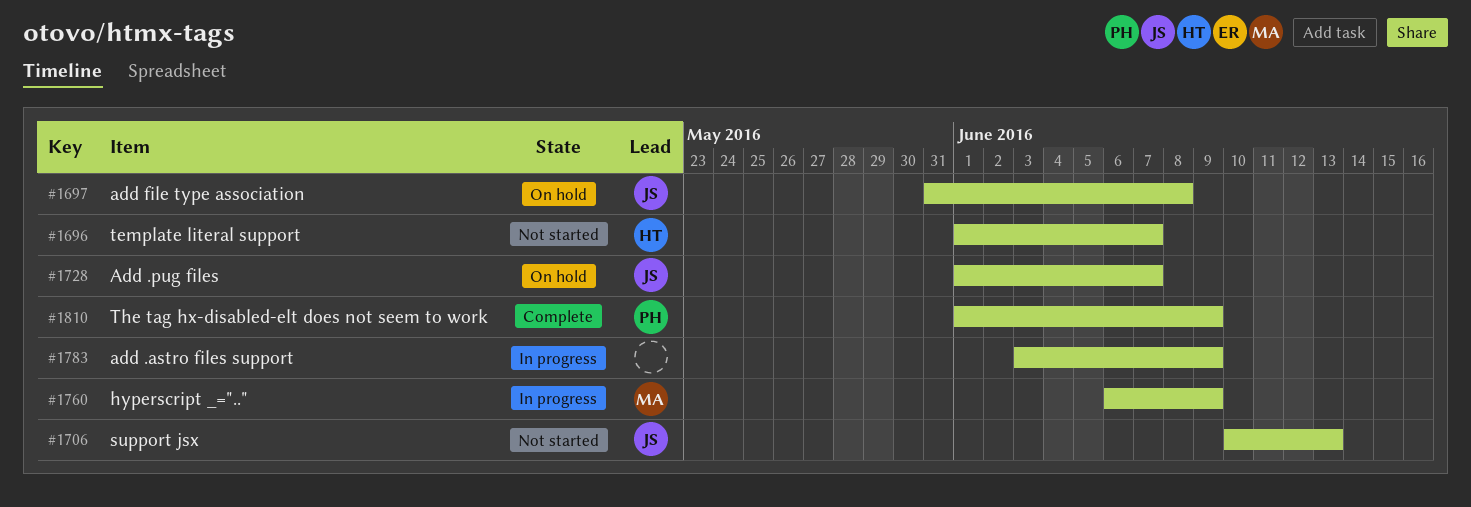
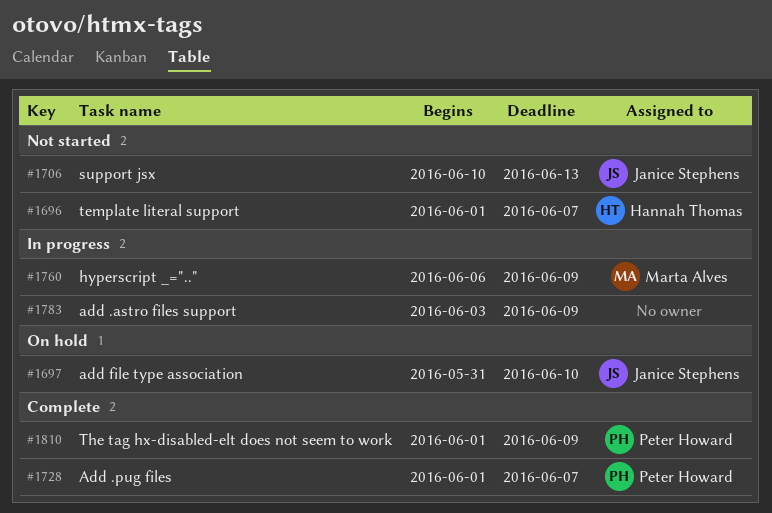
#1697, due: Jun 8 -> Jun 10
#1728, status: On hold -> Complete
#1728, owner: Janice Stephens -> Peter Howard

